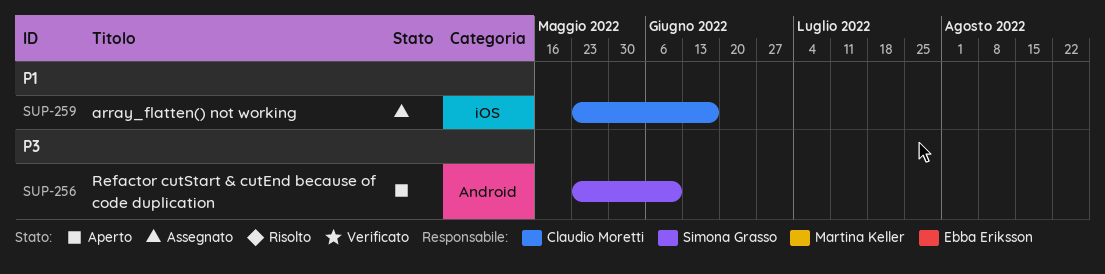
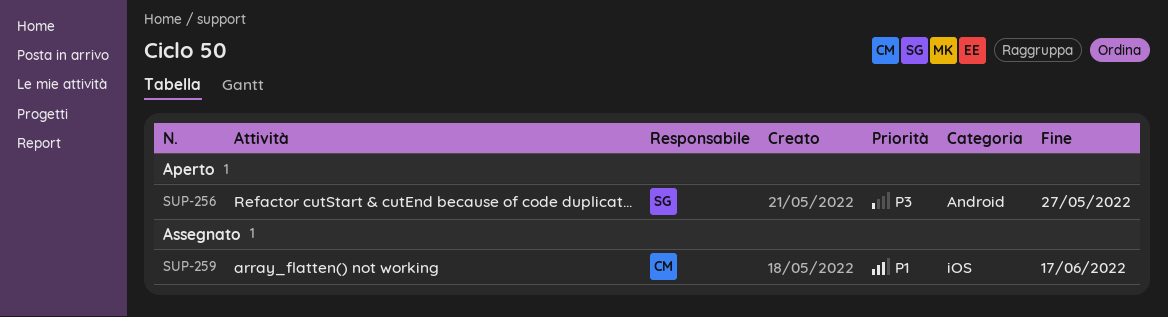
SUP-256, due: Jun 10 -> May 27

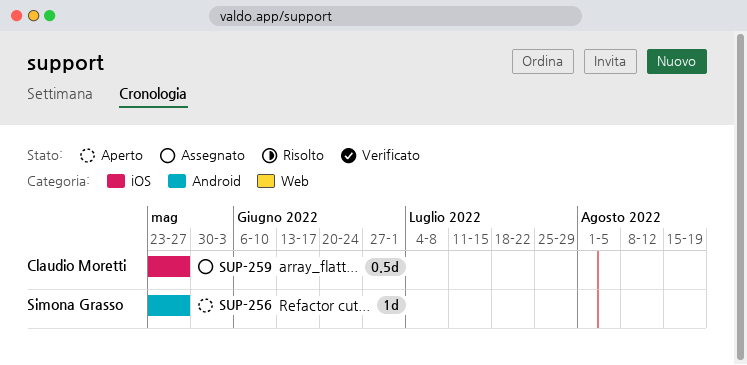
SUP-259, due: Jun 17 -> May 27

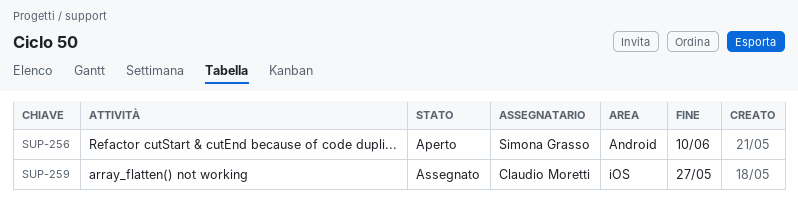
SUP-256, due: May 27 -> Jun 10

